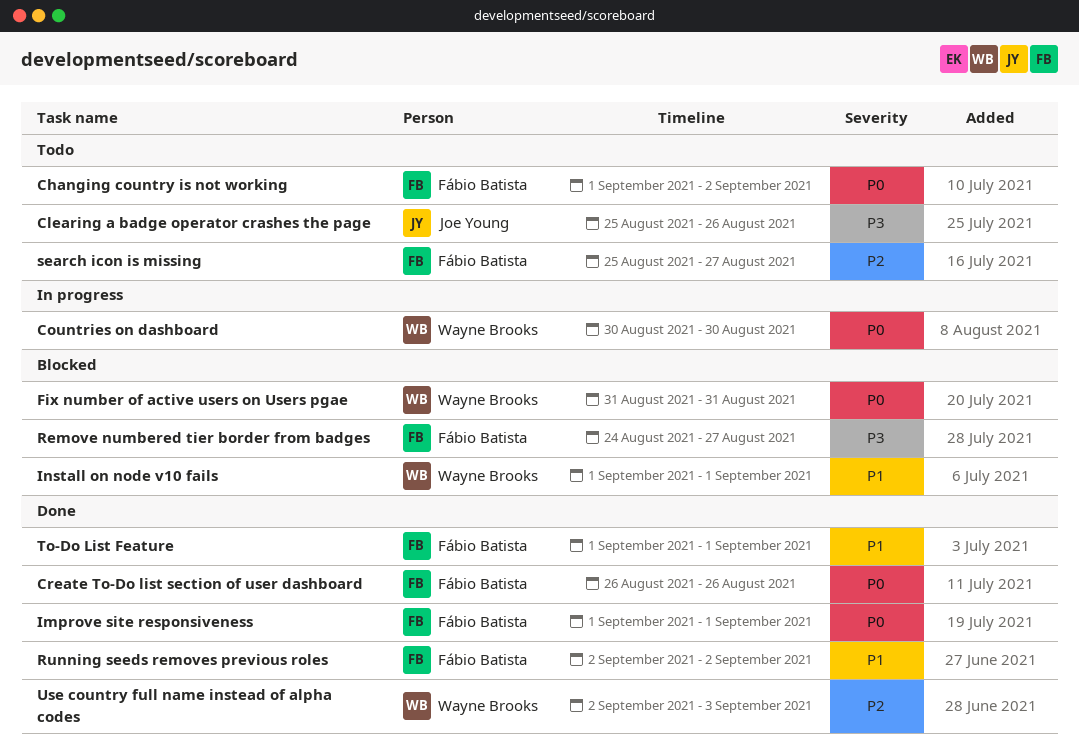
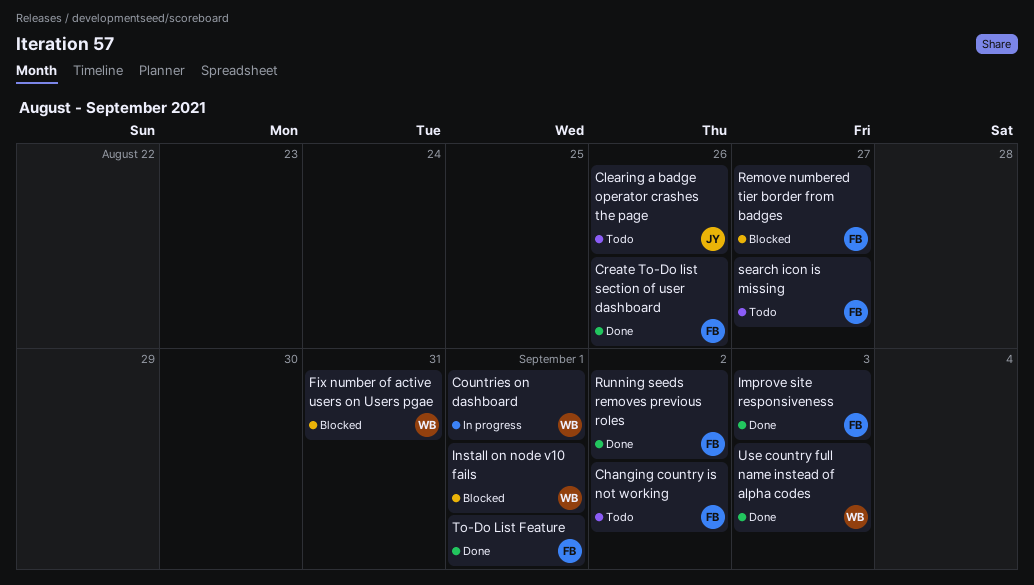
Countries on dashboard, due: Aug 30 -> Sep 1
Improve site responsiveness, due: Sep 1 -> Sep 3

